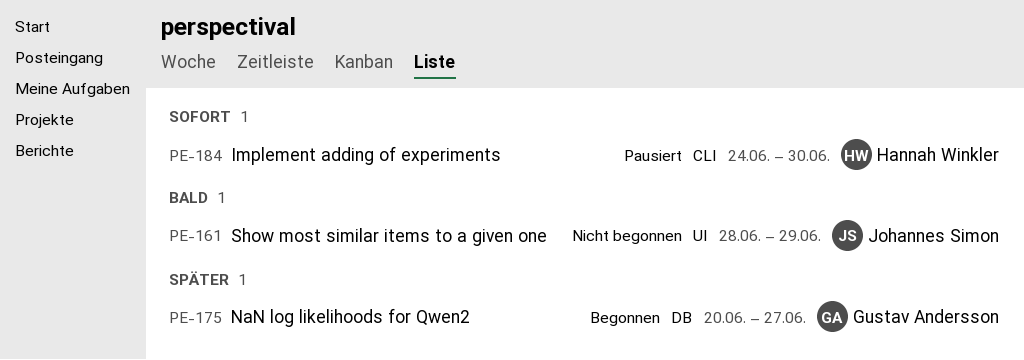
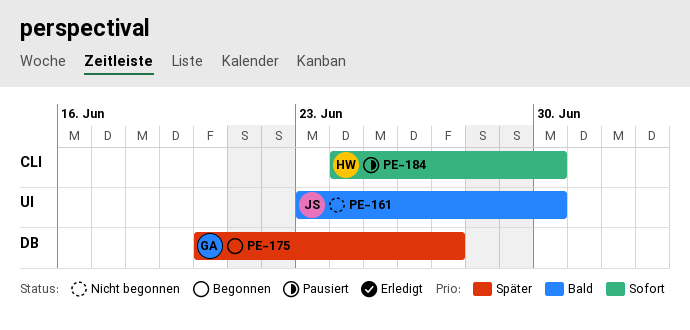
PE-161, start: Jun 28 -> Jun 23
PE-161, due: Jun 29 -> Jun 30

